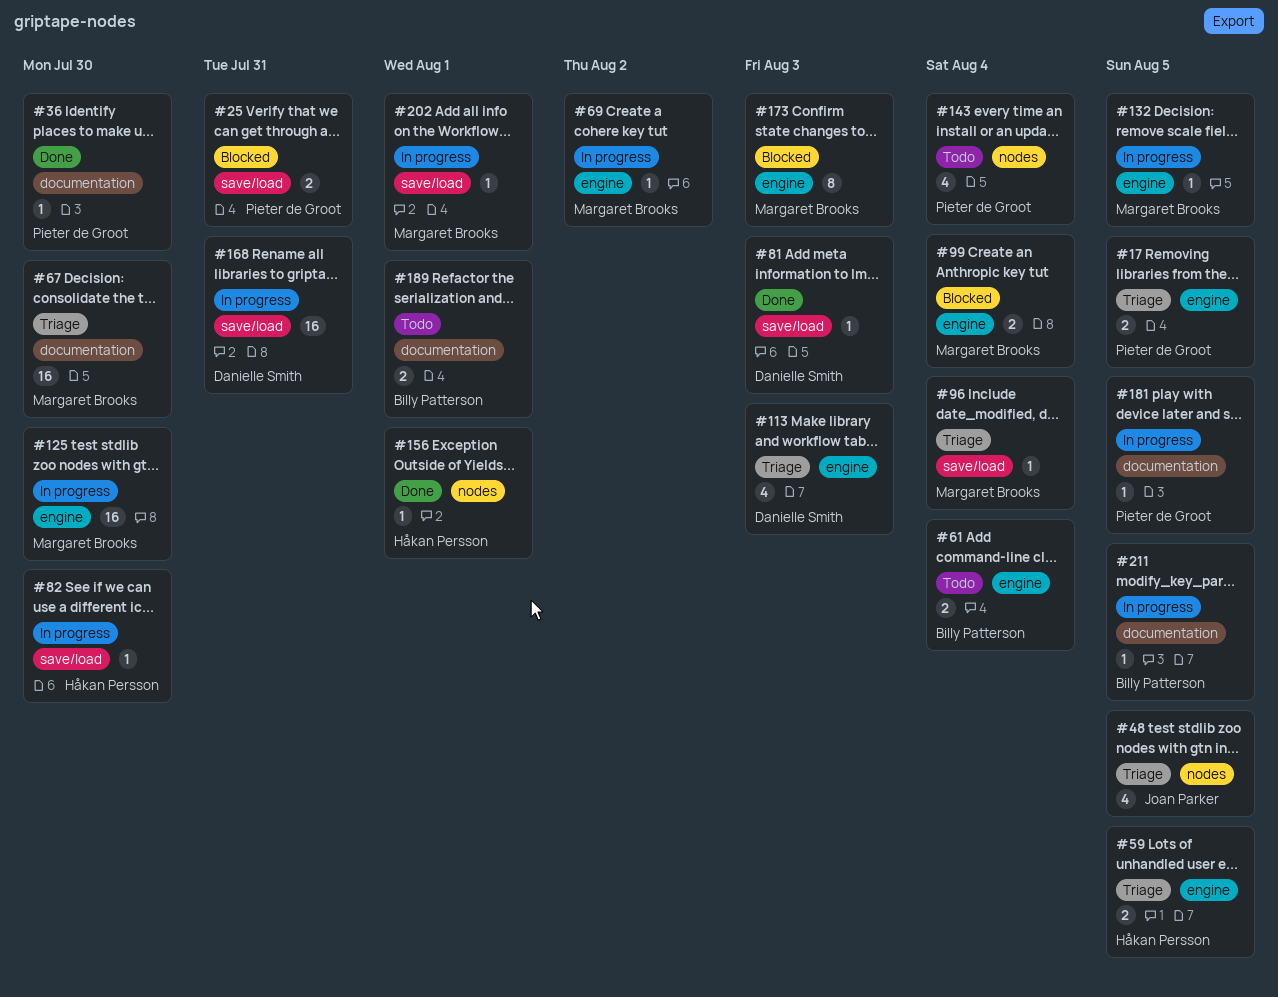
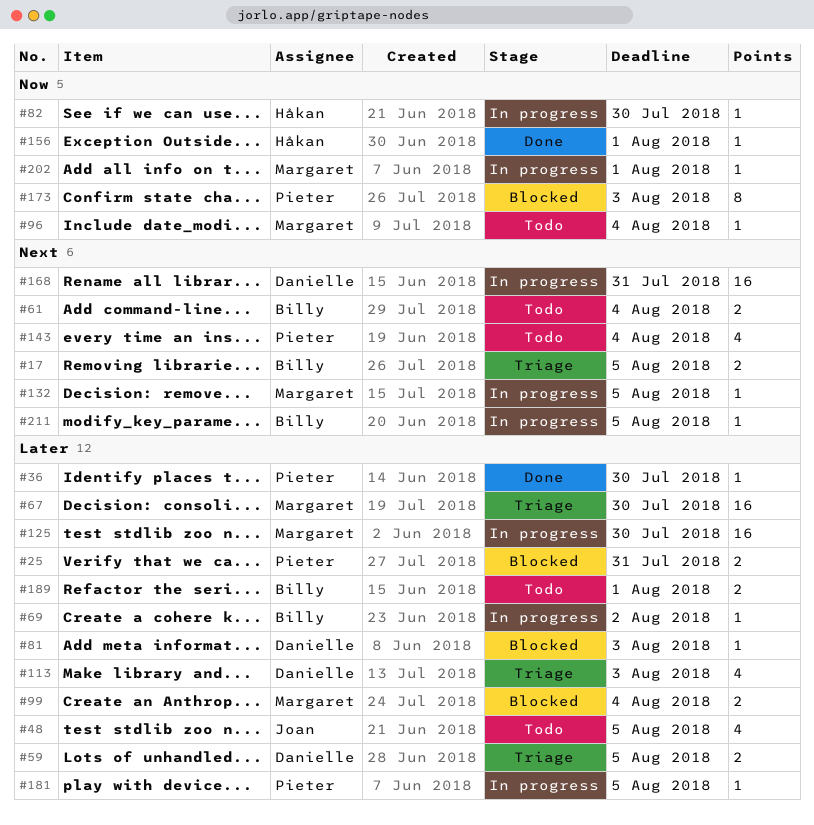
#17, owner: Pieter de Groot -> Billy Patterson
#48, status: Triage -> Todo
#59, owner: Håkan Persson -> Danielle Smith
#69, owner: Margaret Brooks -> Billy Patterson
#81, status: Done -> Blocked
#96, status: Triage -> Todo
#173, owner: Margaret Brooks -> Pieter de Groot

